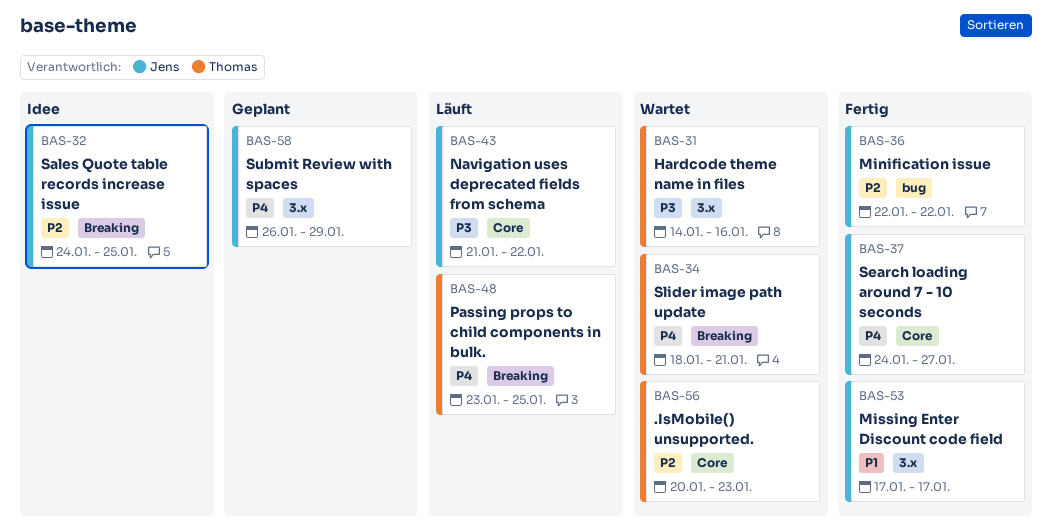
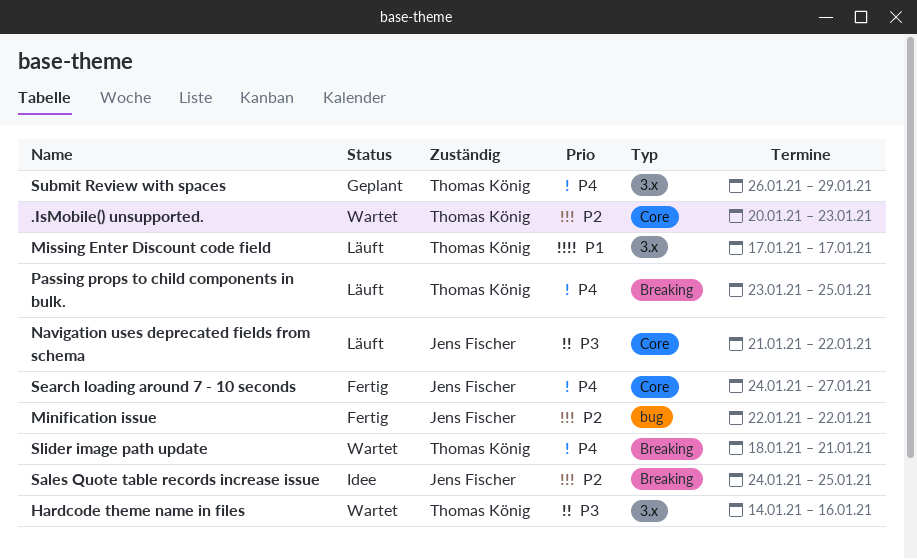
Missing Enter Discount code field, status: Fertig -> Läuft
Missing Enter Discount code field, owner: Jens Fischer -> Thomas König
Submit Review with spaces, owner: Jens Fischer -> Thomas König

